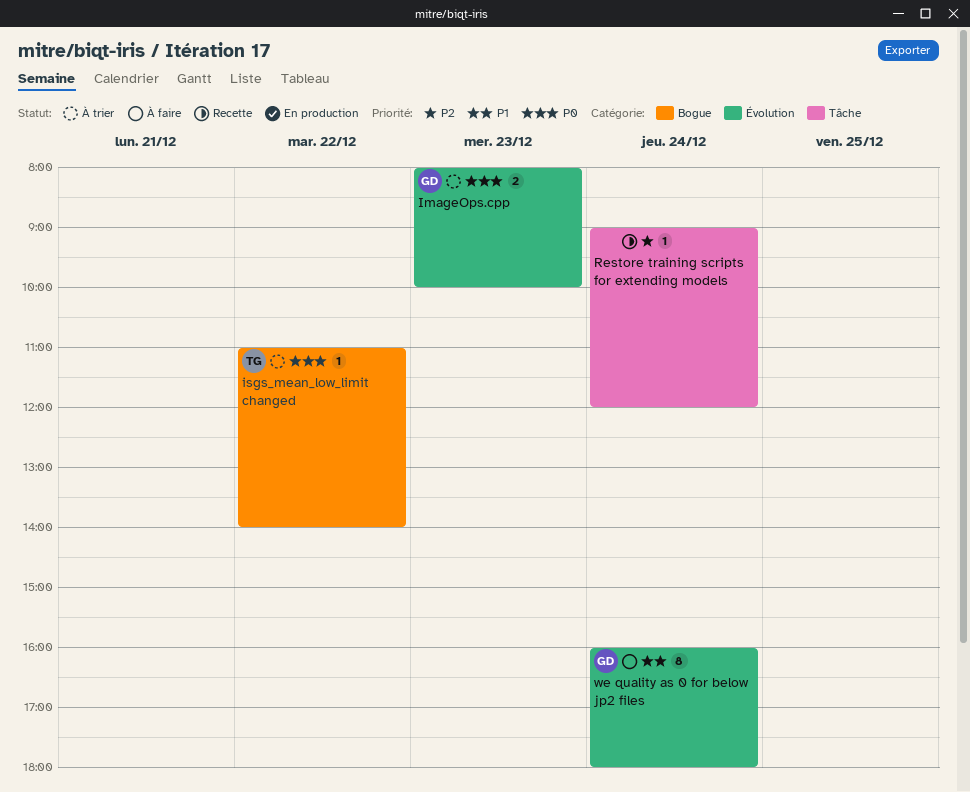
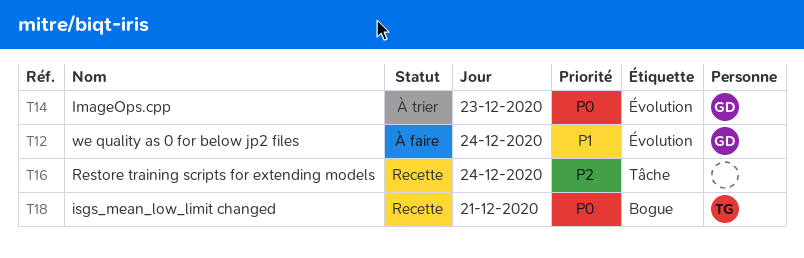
isgs_mean_low_limit changed, status: À trier -> Recette
isgs_mean_low_limit changed, day: Dec 22 -> Dec 21

